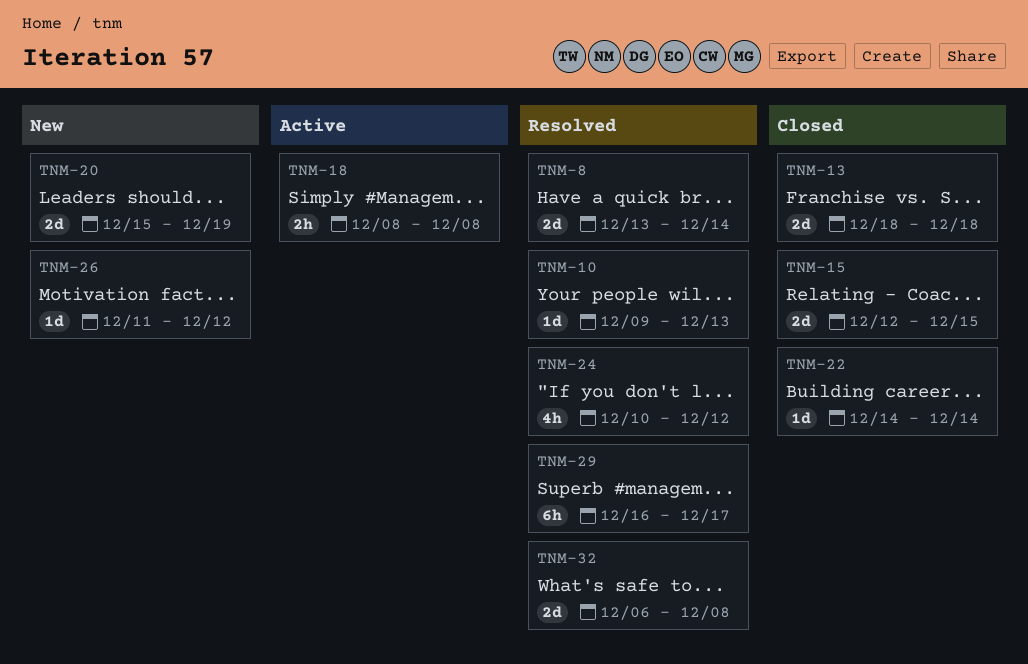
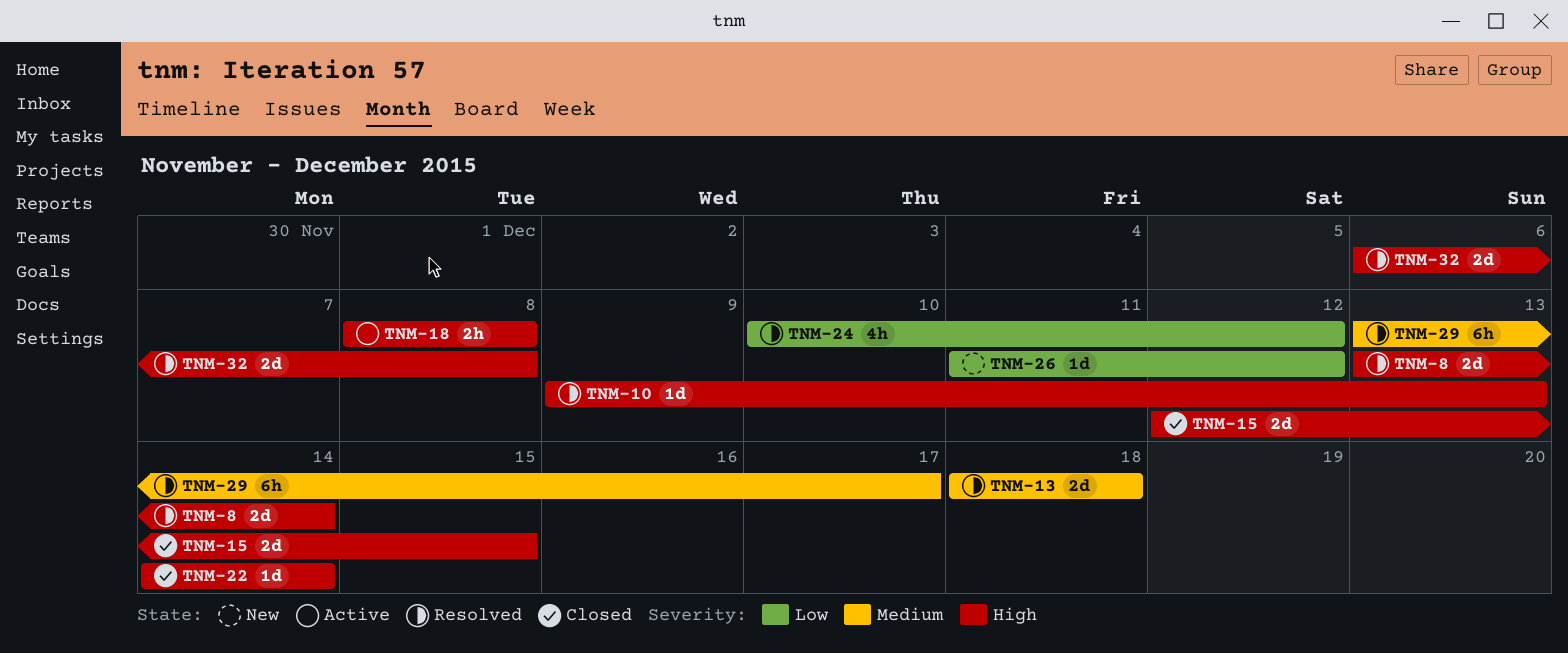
TNM-13, status: Closed -> Resolved
TNM-20: present -> none
TNM-29, start: Dec 16 -> Dec 13

